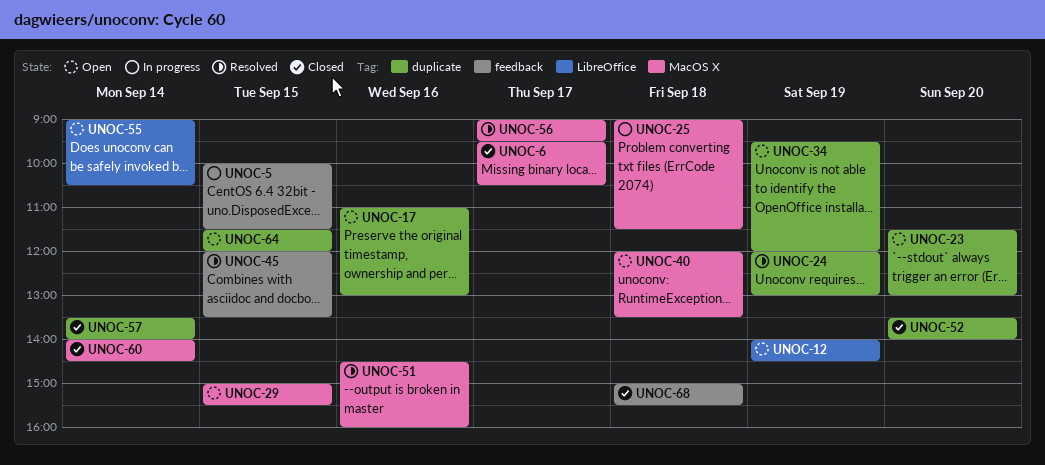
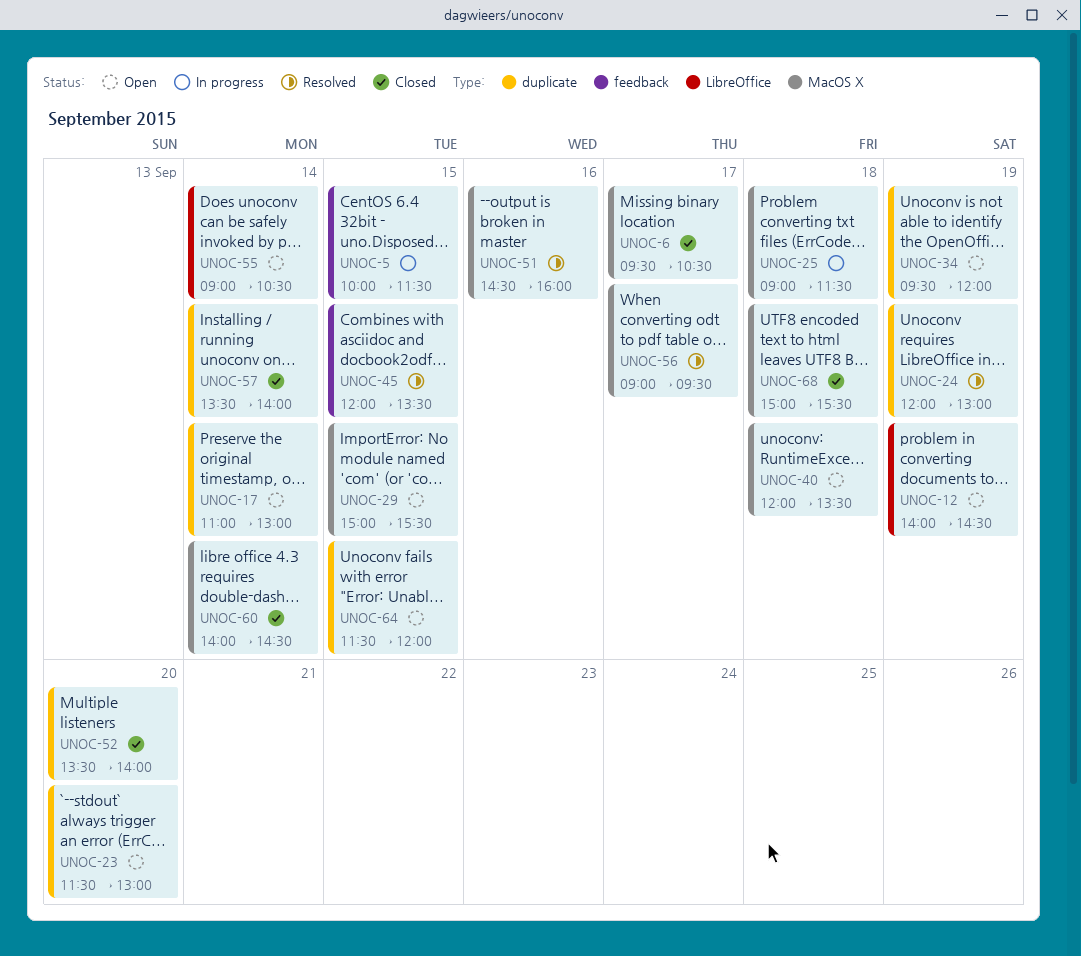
UNOC-17, day: Sep 16 -> Sep 14
UNOC-68, label: feedback -> MacOS X

